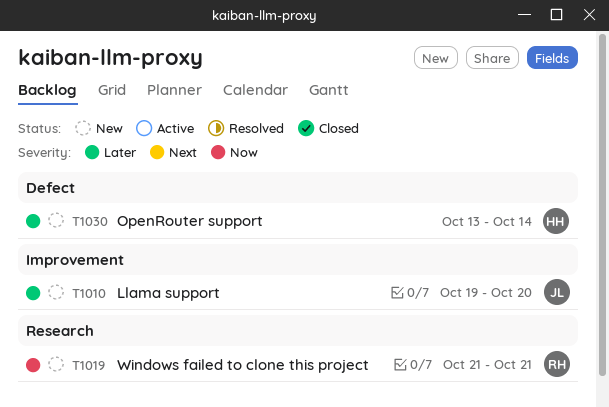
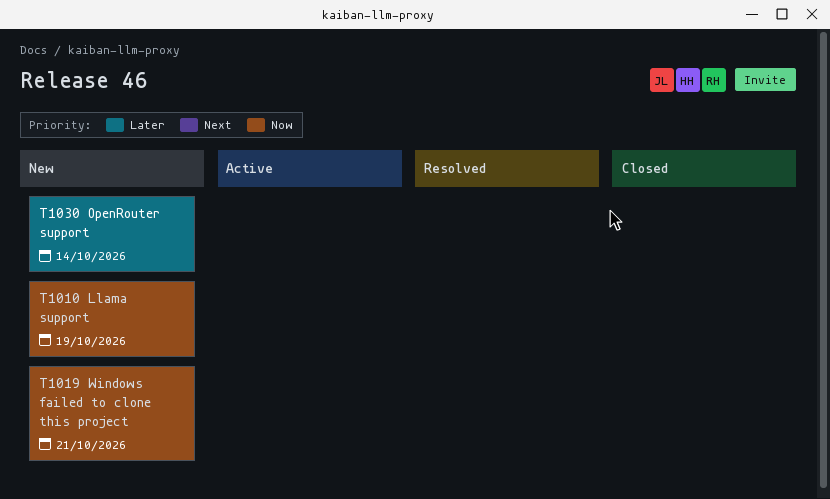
T1010, priority: Later -> Now
T1010, due: Oct 20 -> Oct 19

